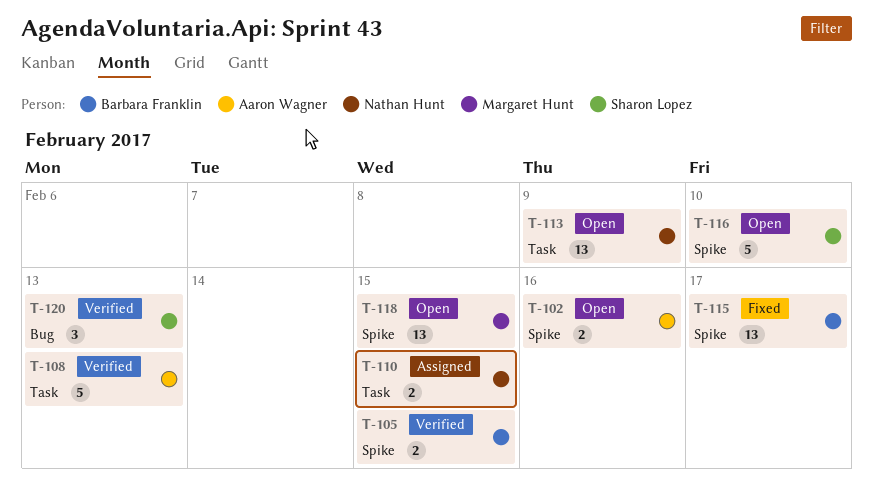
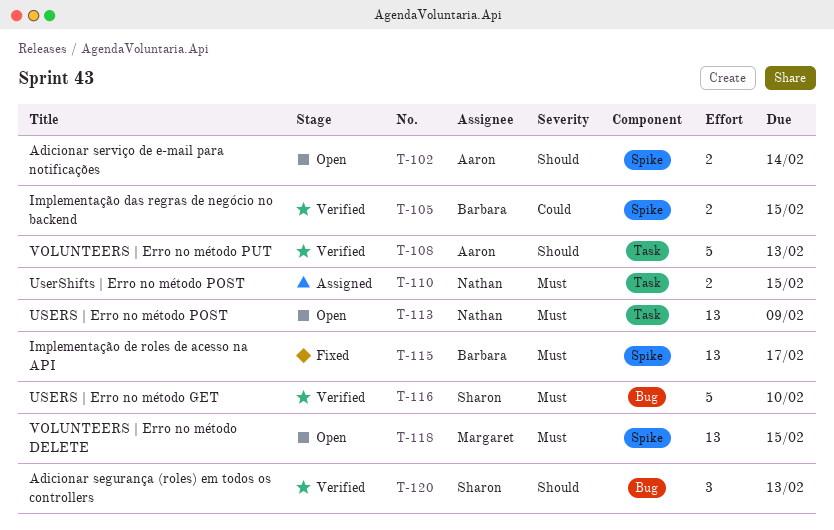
T-102, due: Feb 16 -> Feb 14
T-116, status: Open -> Verified
T-116, label: Spike -> Bug

